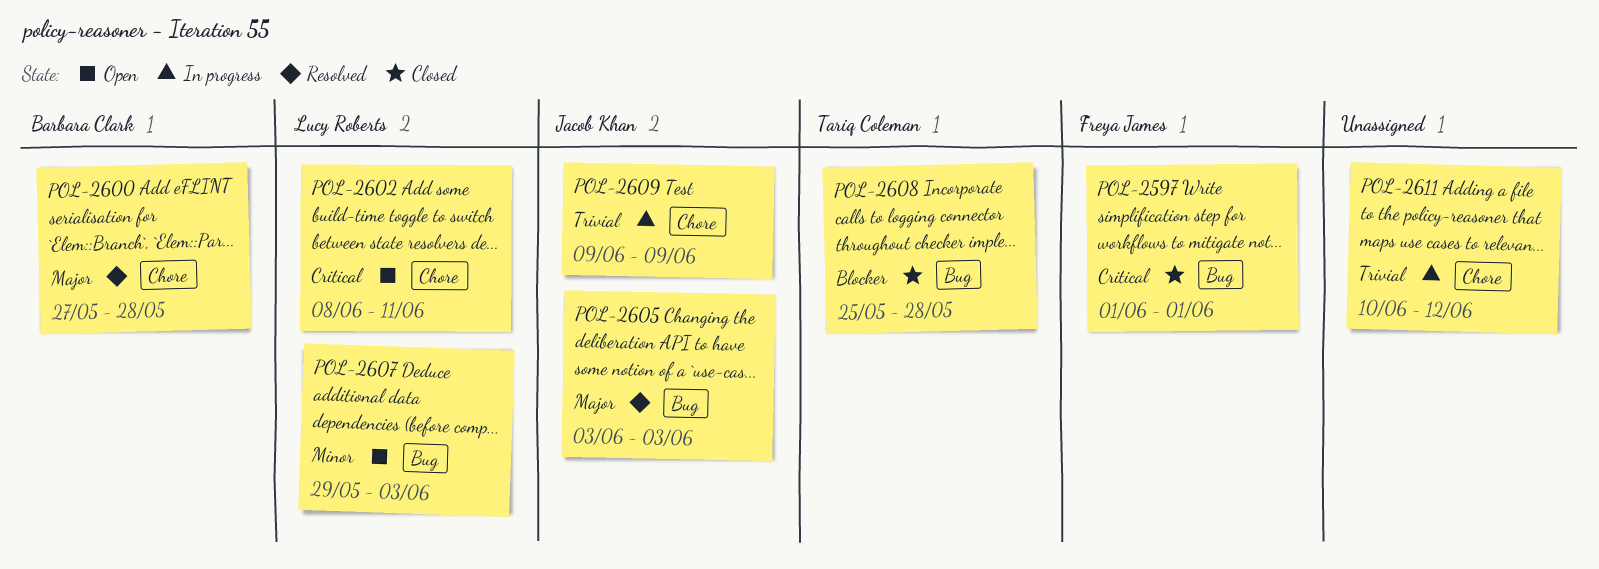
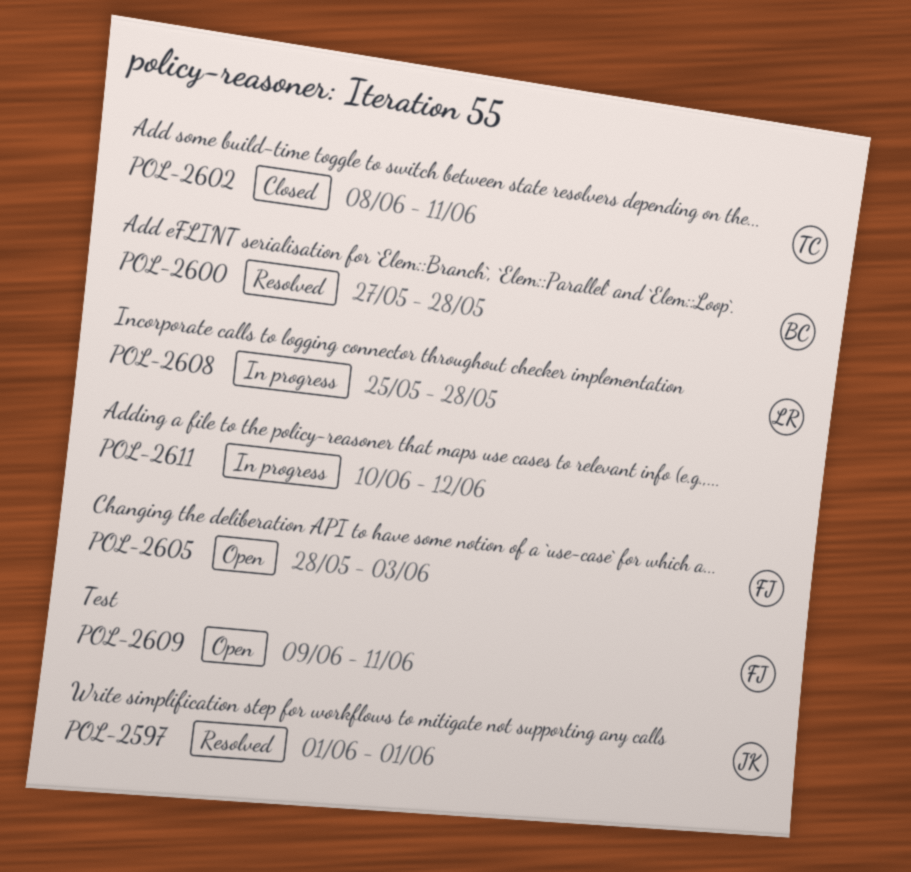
POL-2597, status: Closed -> Resolved
POL-2597, owner: Freya James -> Jacob Khan
POL-2602, status: Open -> Closed
POL-2602, owner: Lucy Roberts -> Tariq Coleman
POL-2605, status: Resolved -> Open
POL-2605, owner: Jacob Khan -> Freya James
POL-2605, start: Jun 3 -> May 28
POL-2607: present -> none
POL-2608, status: Closed -> In progress
POL-2608, owner: Tariq Coleman -> Lucy Roberts
POL-2609, status: In progress -> Open
POL-2609, owner: Jacob Khan -> Freya James
POL-2609, due: Jun 9 -> Jun 11

